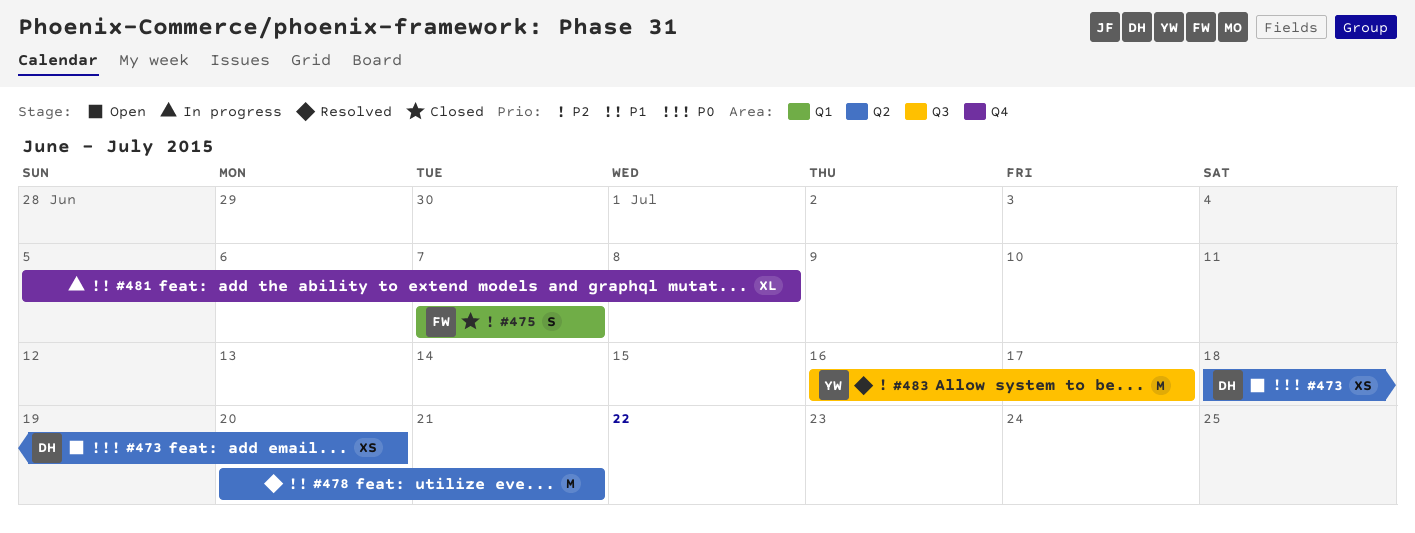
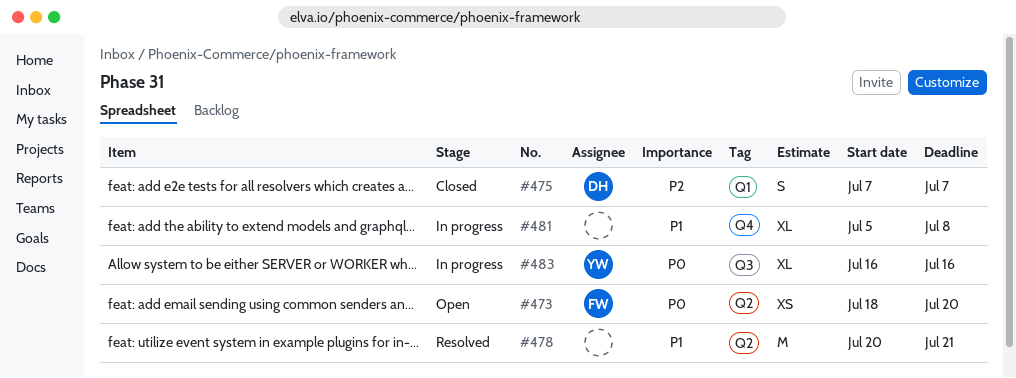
#473, owner: DH -> FW
#475, owner: FW -> DH
#483, status: Resolved -> In progress
#483, priority: P2 -> P0
#483, estimate: M -> XL
#483, due: Jul 17 -> Jul 16

